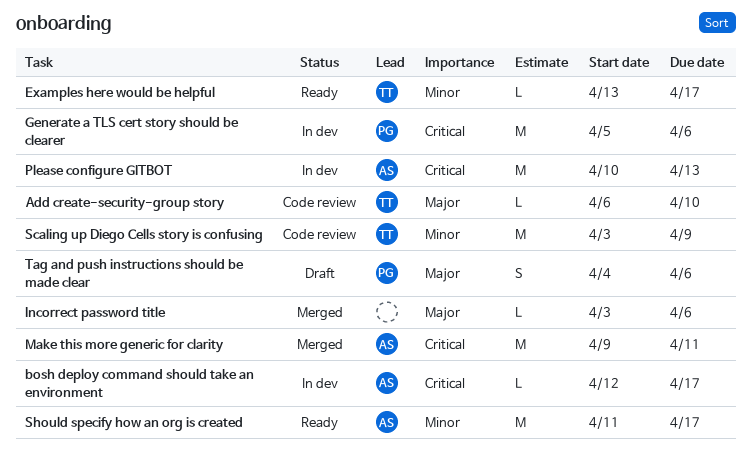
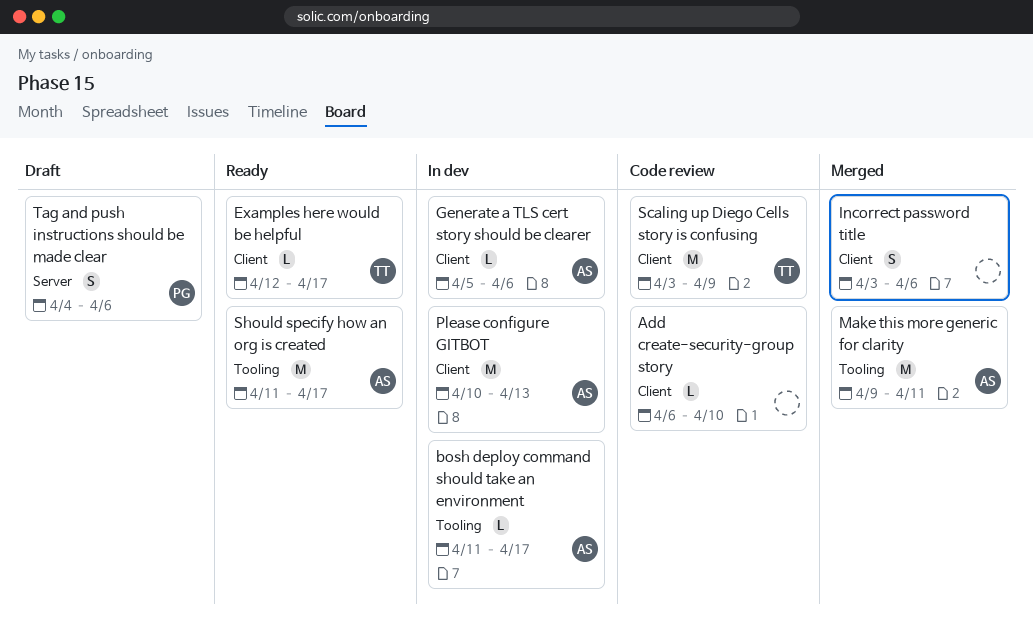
Add create-security-group story, owner: TT -> none
bosh deploy command should take an environment, start: Apr 12 -> Apr 11
Examples here would be helpful, start: Apr 13 -> Apr 12
Generate a TLS cert story should be clearer, owner: PG -> AS
Generate a TLS cert story should be clearer, estimate: M -> L
Incorrect password title, estimate: L -> S

